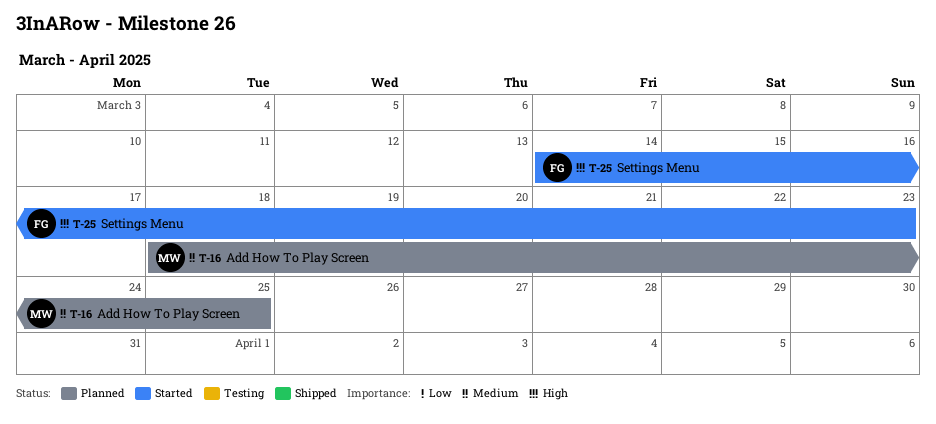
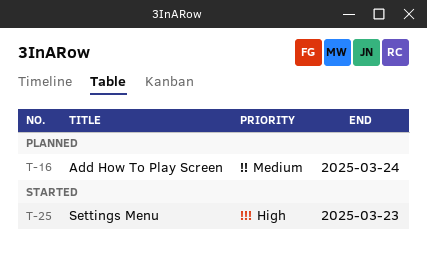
T-16, due: Mar 25 -> Mar 24

